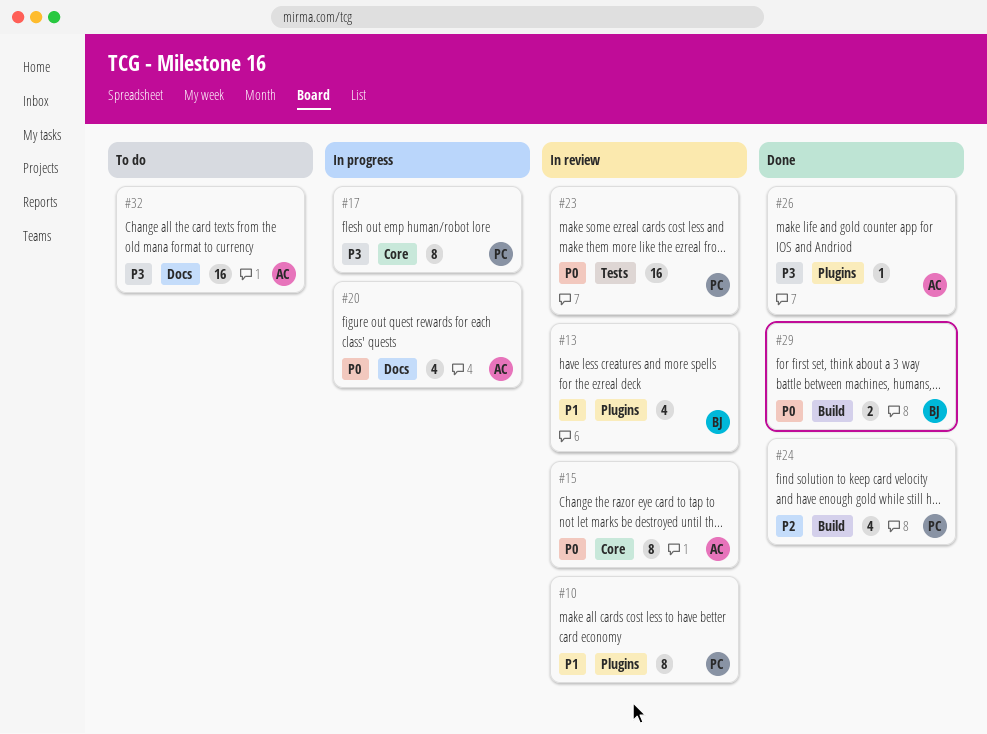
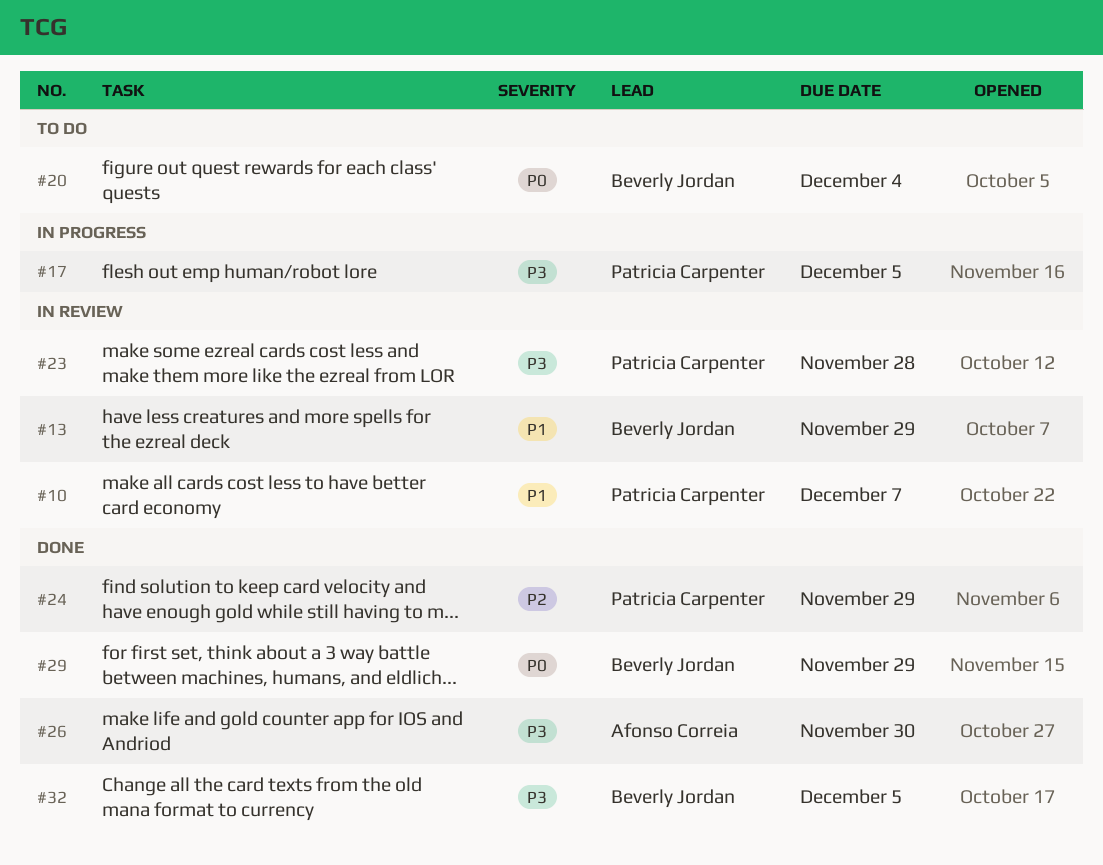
#15: present -> none
#20, status: In progress -> To do
#20, owner: Afonso Correia -> Beverly Jordan
#23, priority: P0 -> P3
#32, status: To do -> Done
#32, owner: Afonso Correia -> Beverly Jordan

